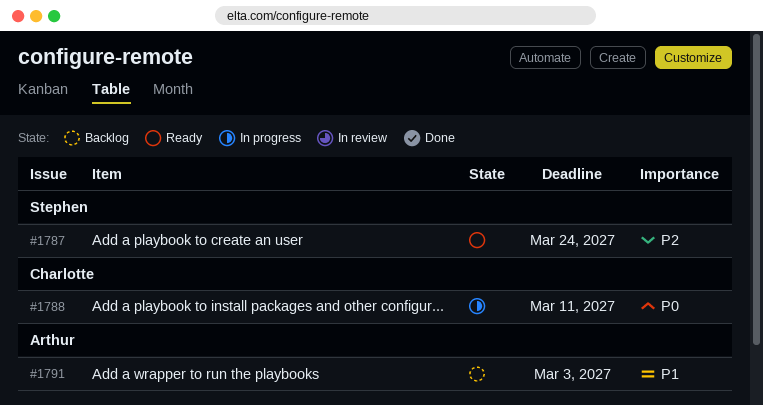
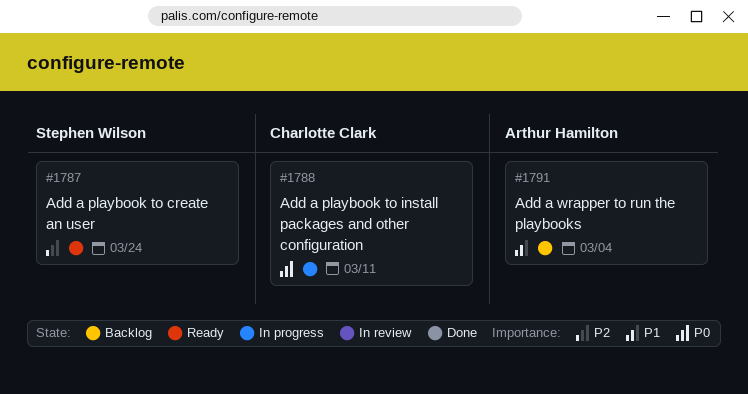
#1791, due: Mar 3 -> Mar 4

